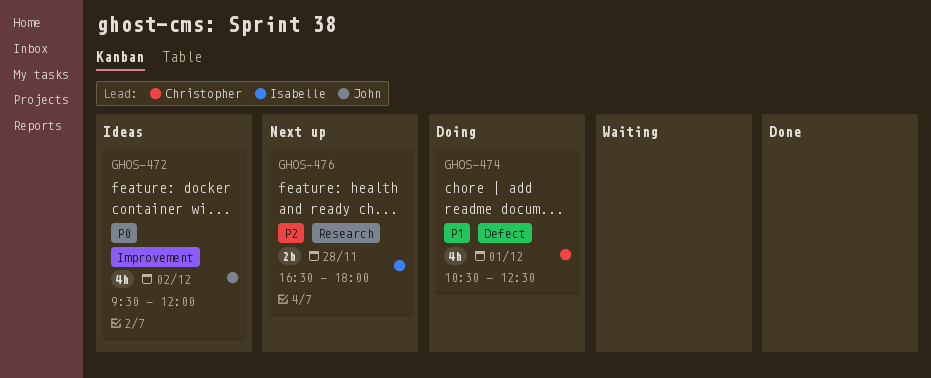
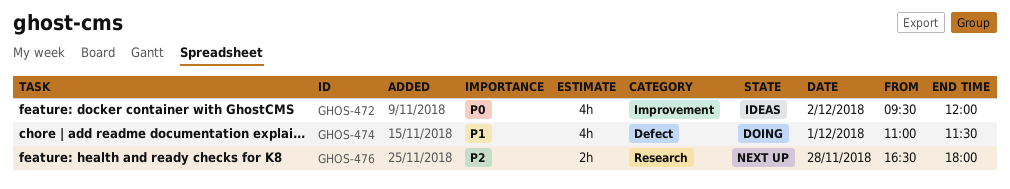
GHOS-474, begins: 10:30 -> 11:00
GHOS-474, ends: 12:30 -> 11:30

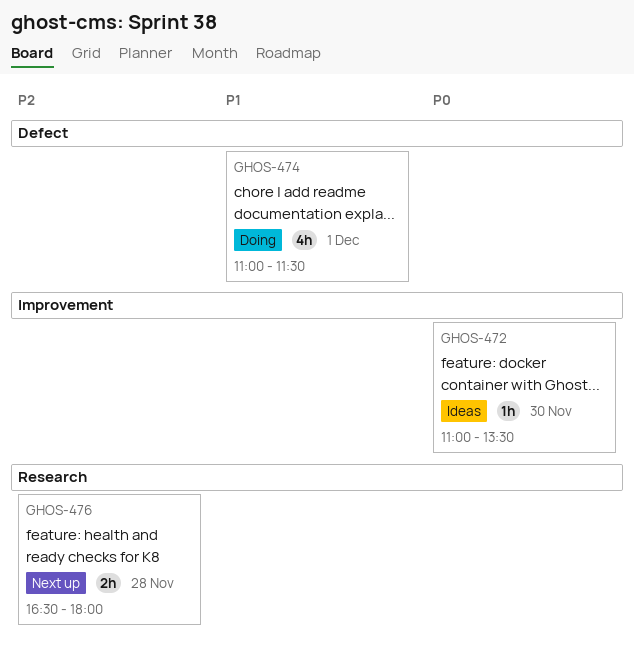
GHOS-472, estimate: 4h -> 1h
GHOS-472, day: Dec 2 -> Nov 30
GHOS-472, begins: 09:30 -> 11:00
GHOS-472, ends: 12:00 -> 13:30

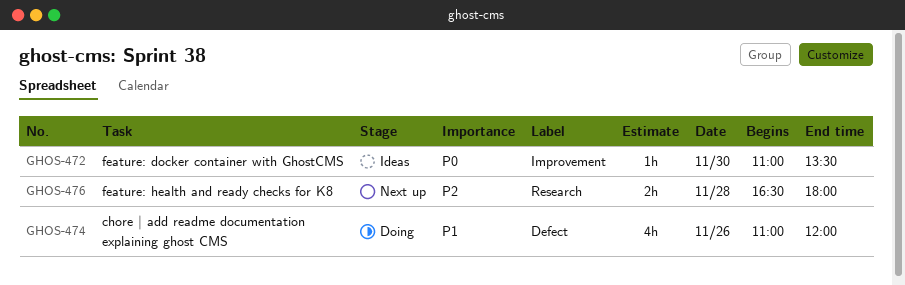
GHOS-474, day: Dec 1 -> Nov 26
GHOS-474, ends: 11:30 -> 12:00

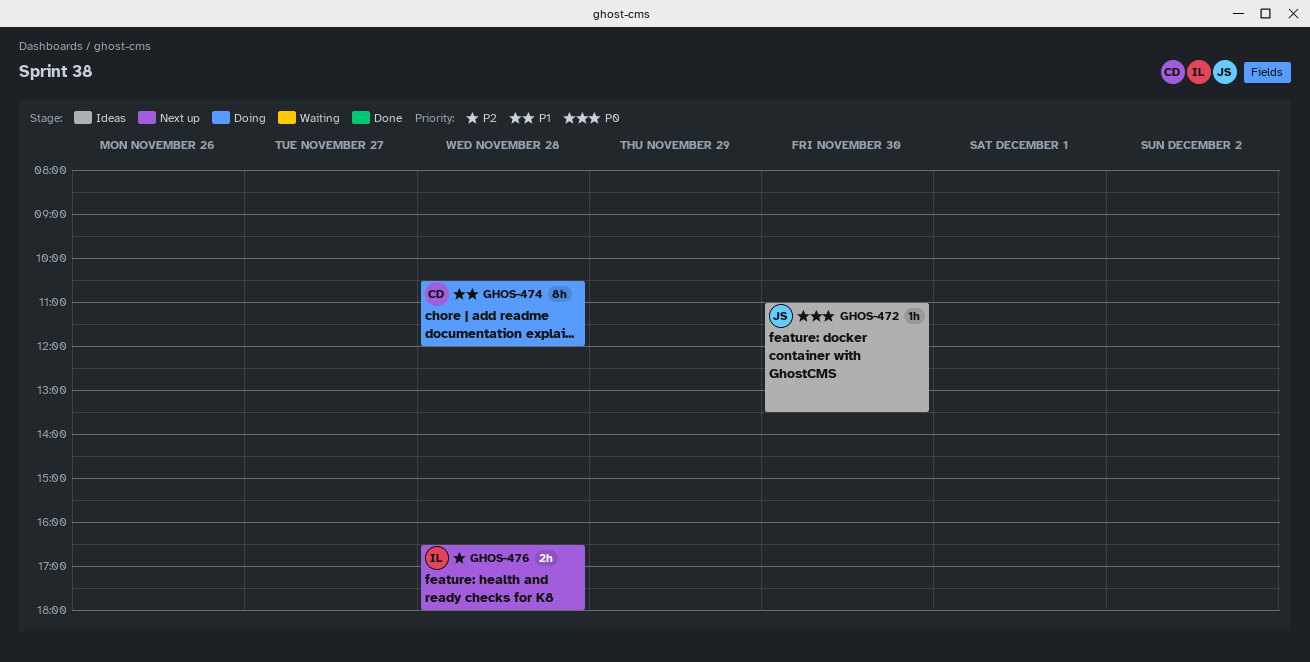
GHOS-474, estimate: 4h -> 8h
GHOS-474, day: Nov 26 -> Nov 28
GHOS-474, begins: 11:00 -> 10:30

